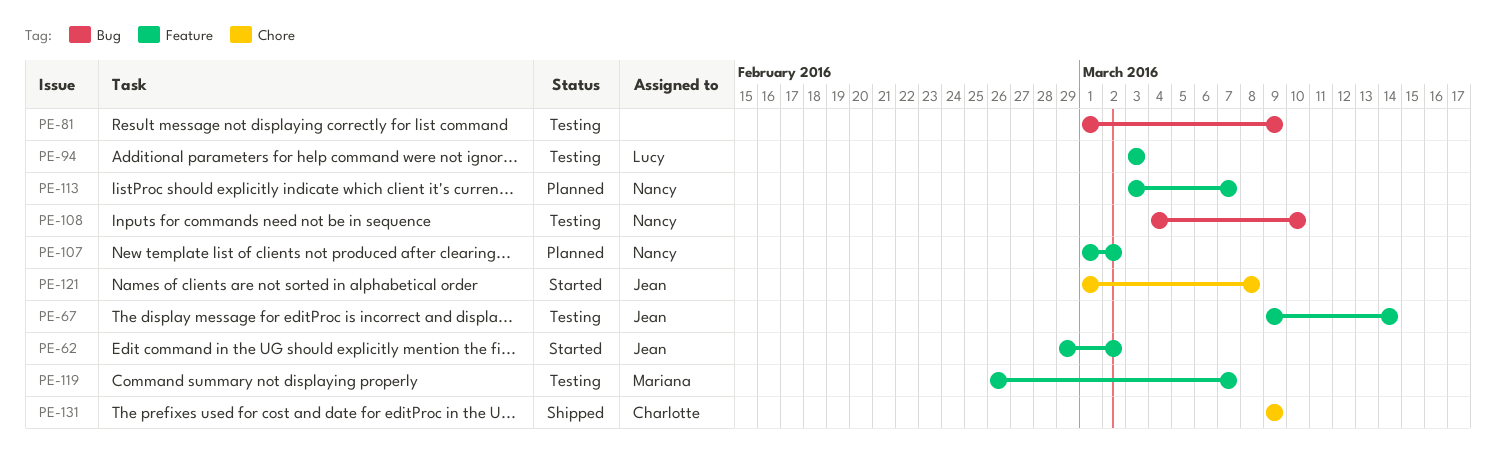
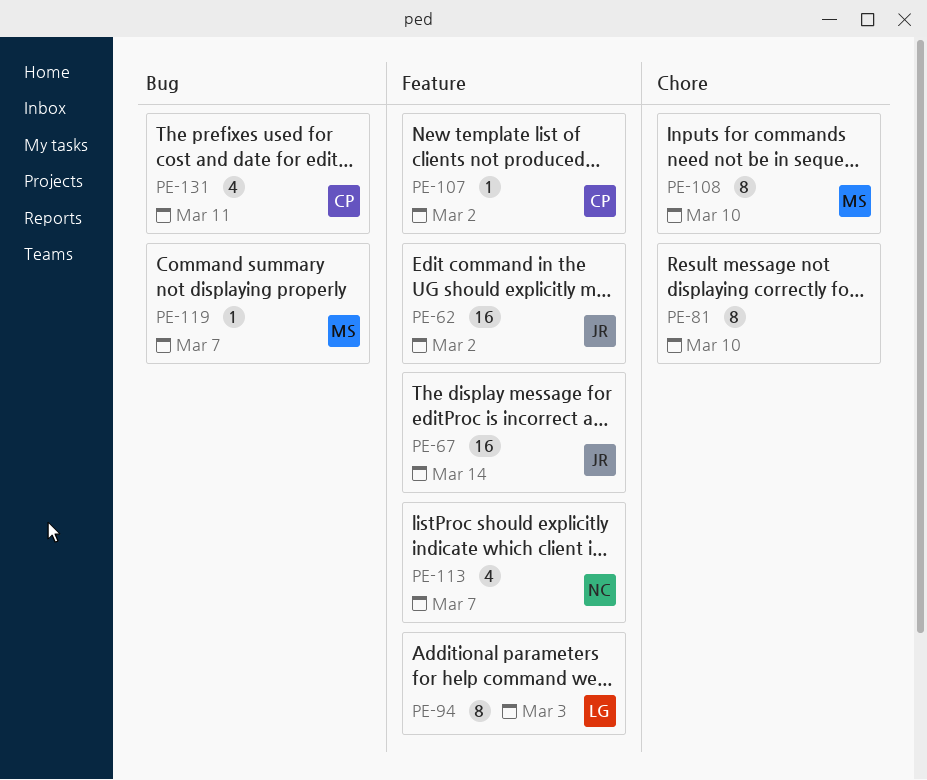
PE-81, label: Bug -> Chore
PE-81, due: Mar 9 -> Mar 10
PE-107, owner: Nancy -> Charlotte
PE-108, owner: Nancy -> Mariana
PE-108, label: Bug -> Chore
PE-119, label: Feature -> Bug
PE-121: present -> none
PE-131, label: Chore -> Bug
PE-131, due: Mar 9 -> Mar 11

